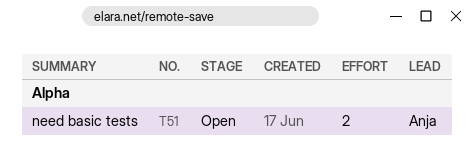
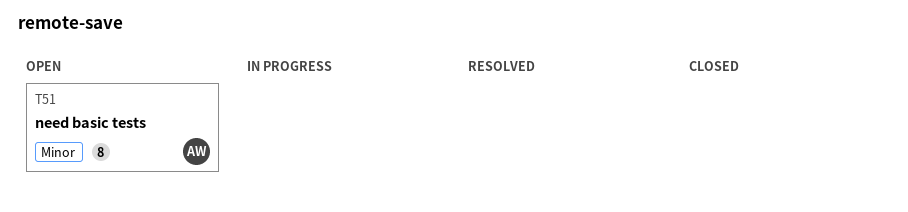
T51, estimate: 2 -> 8

